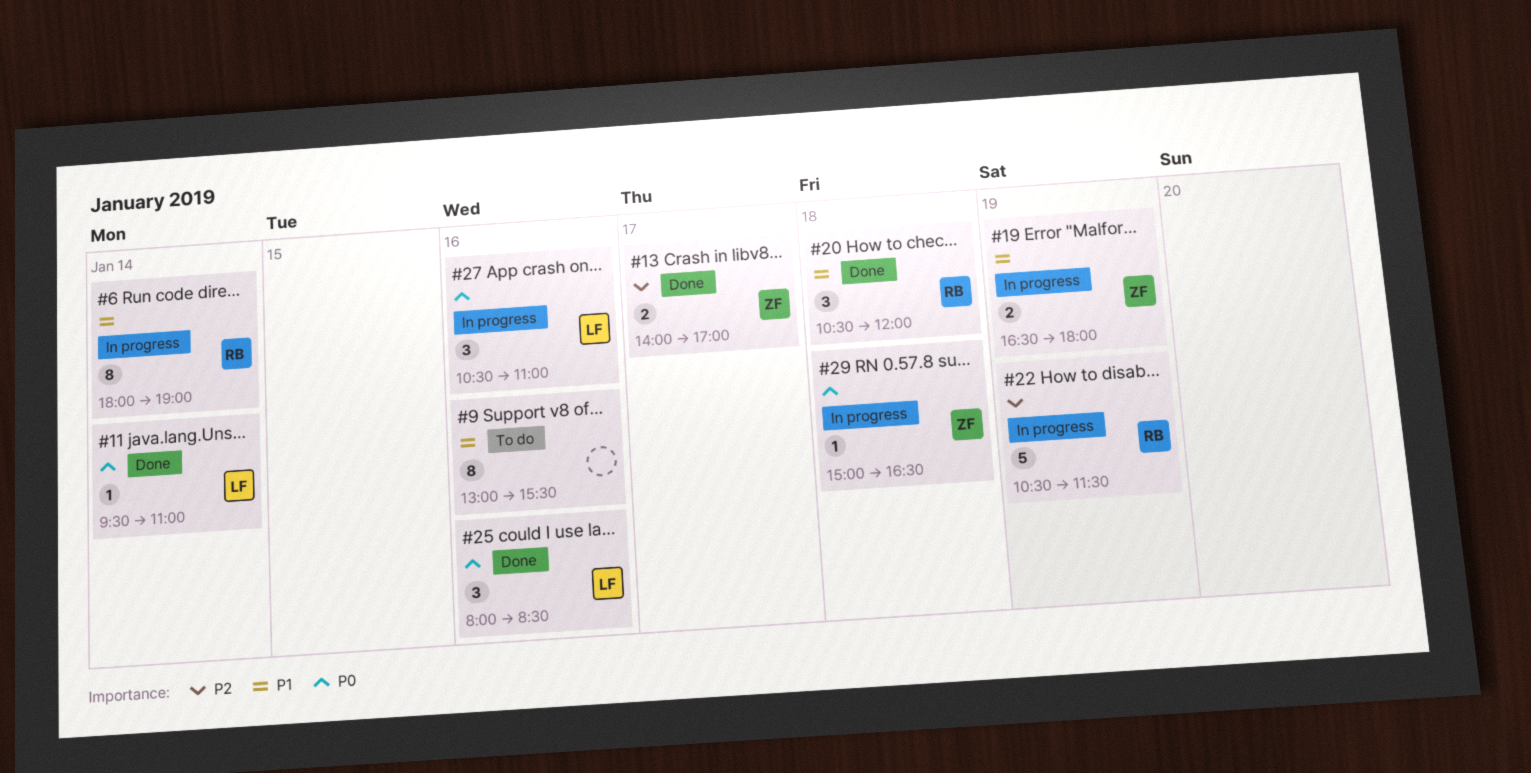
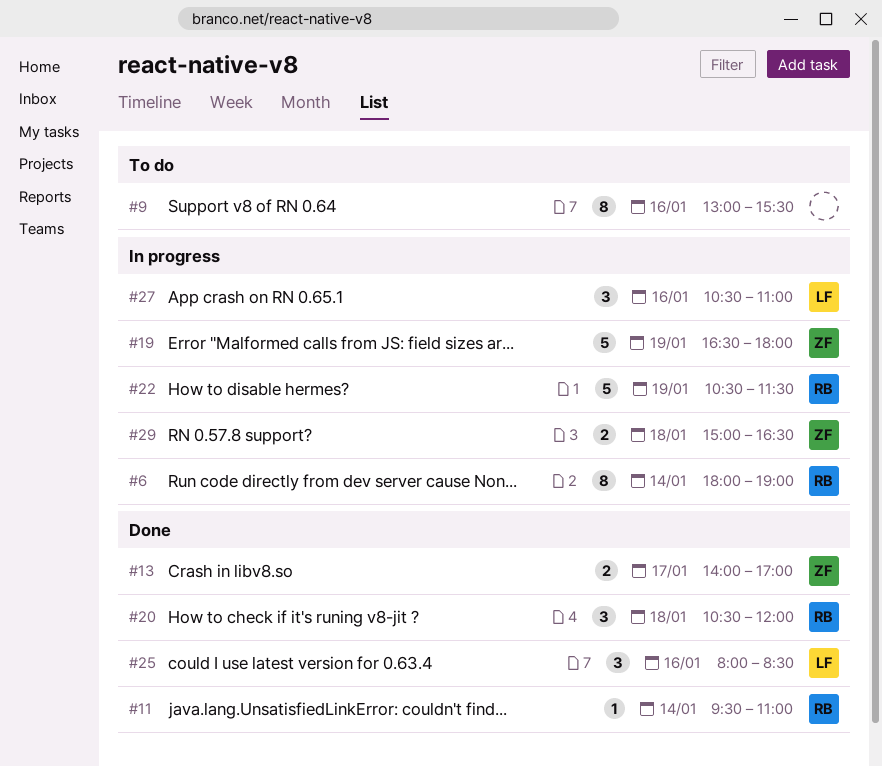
#11, owner: LF -> RB
#19, estimate: 2 -> 5
#29, estimate: 1 -> 2

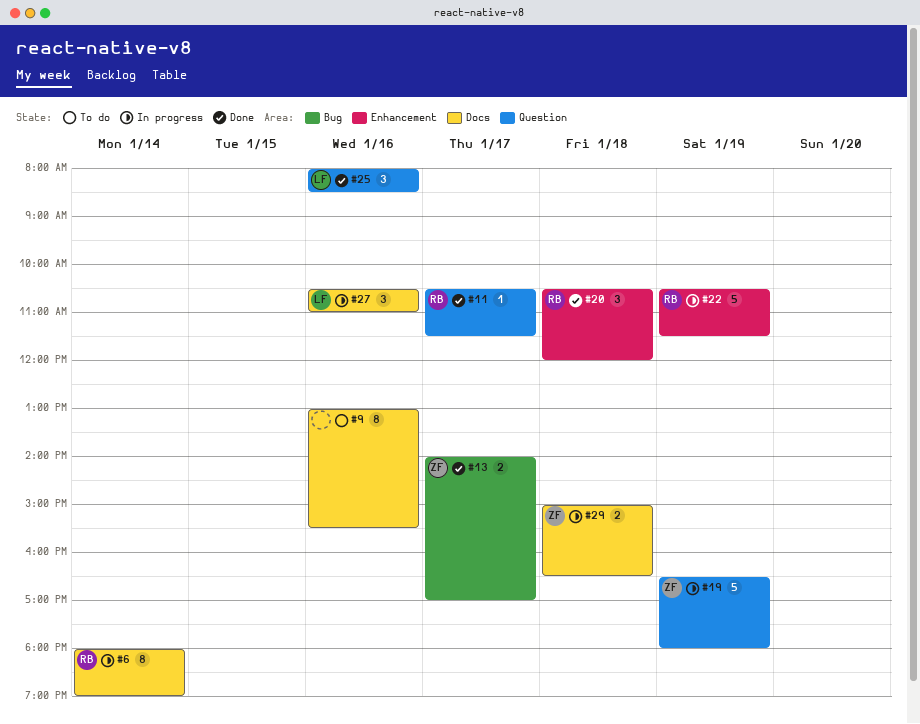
#11, day: Jan 14 -> Jan 17
#11, begins: 09:30 -> 10:30
#11, ends: 11:00 -> 11:30

